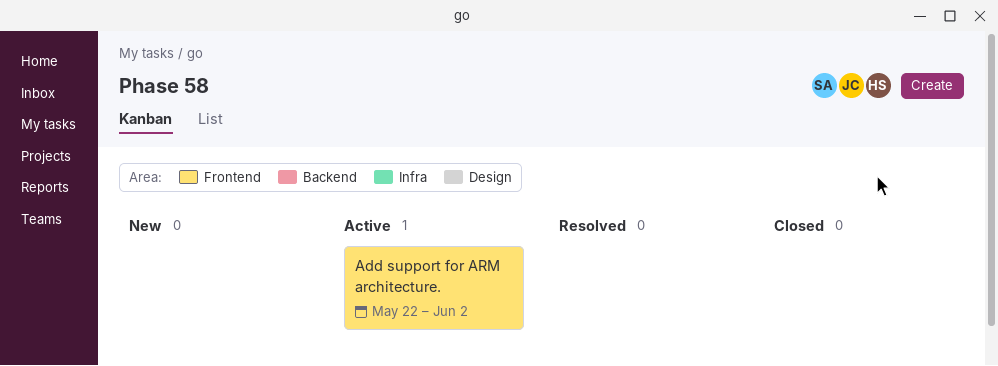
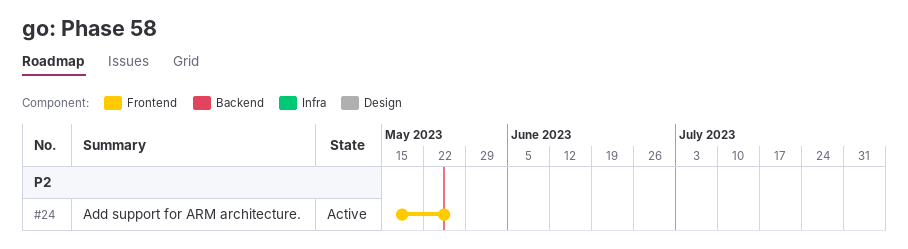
Add support for ARM architecture., start: May 22 -> May 15
Add support for ARM architecture., due: Jun 2 -> May 26

